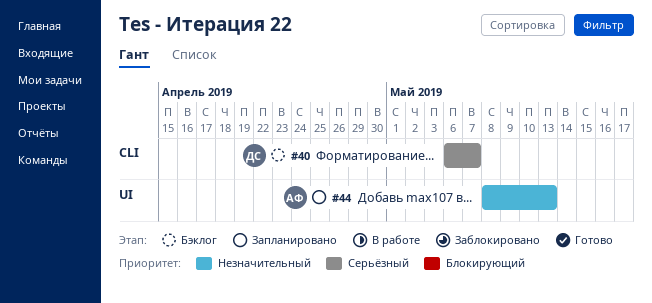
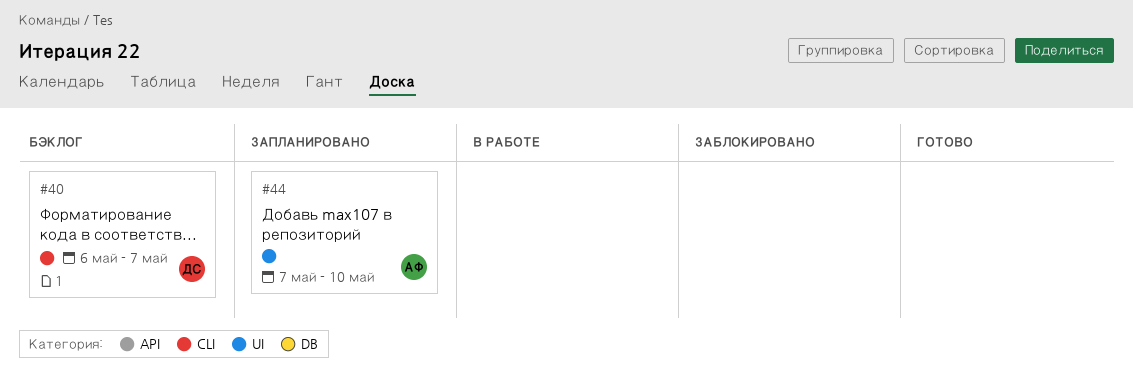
#44, start: May 8 -> May 7
#44, due: May 13 -> May 10

